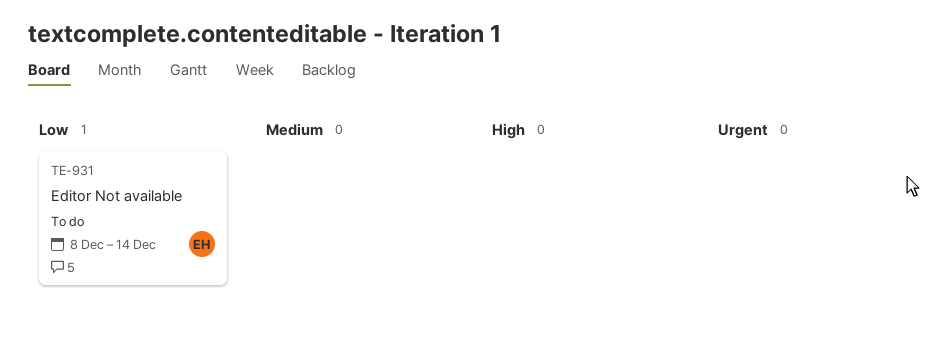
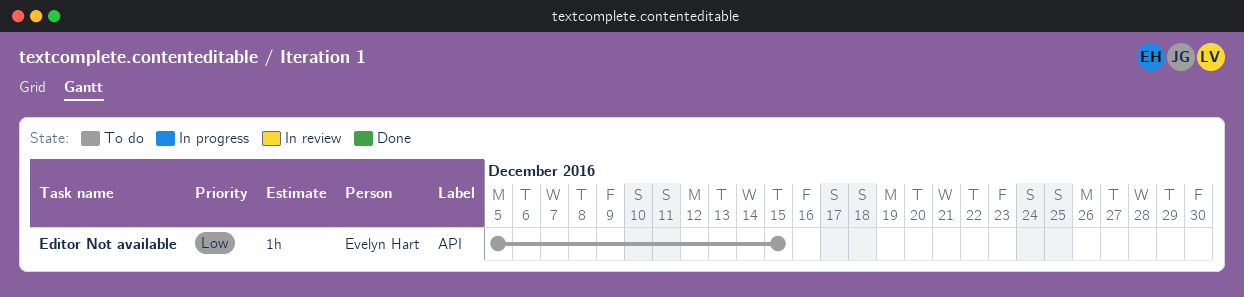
Editor Not available, start: Dec 8 -> Dec 5
Editor Not available, due: Dec 14 -> Dec 15

